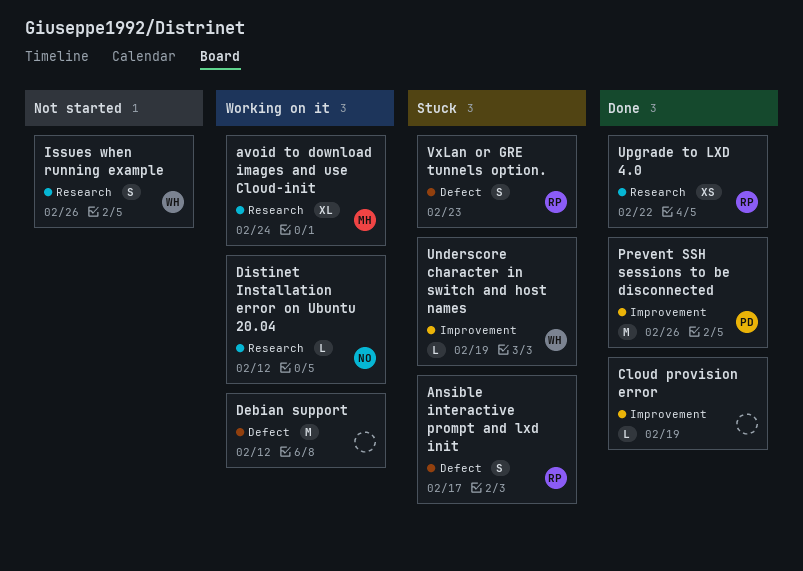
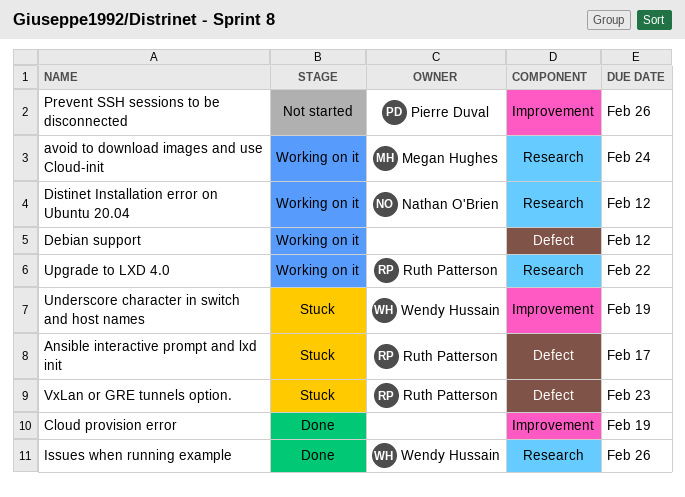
Issues when running example, status: Not started -> Done
Prevent SSH sessions to be disconnected, status: Done -> Not started
Upgrade to LXD 4.0, status: Done -> Working on it

